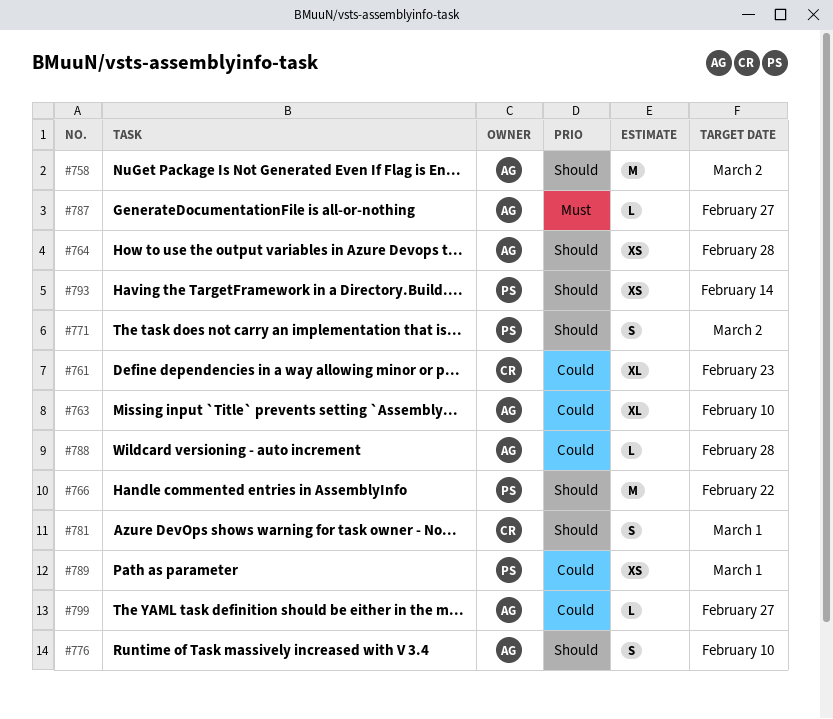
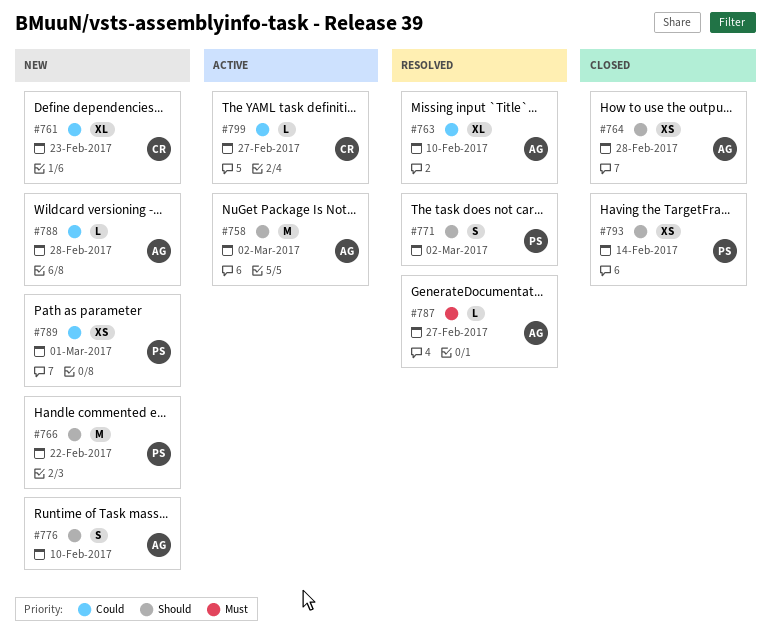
#781: present -> none
#799, owner: AG -> CR

